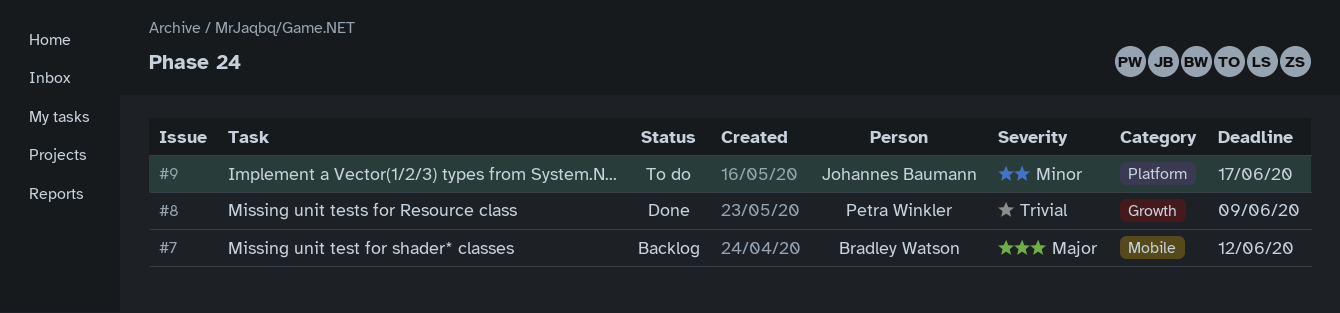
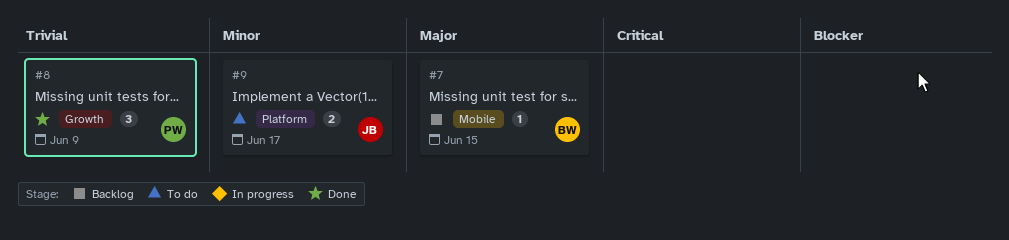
#7, due: Jun 12 -> Jun 15

